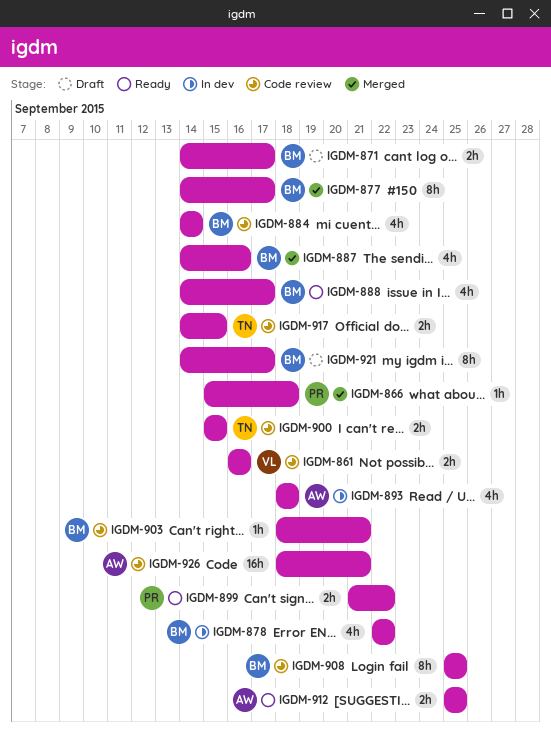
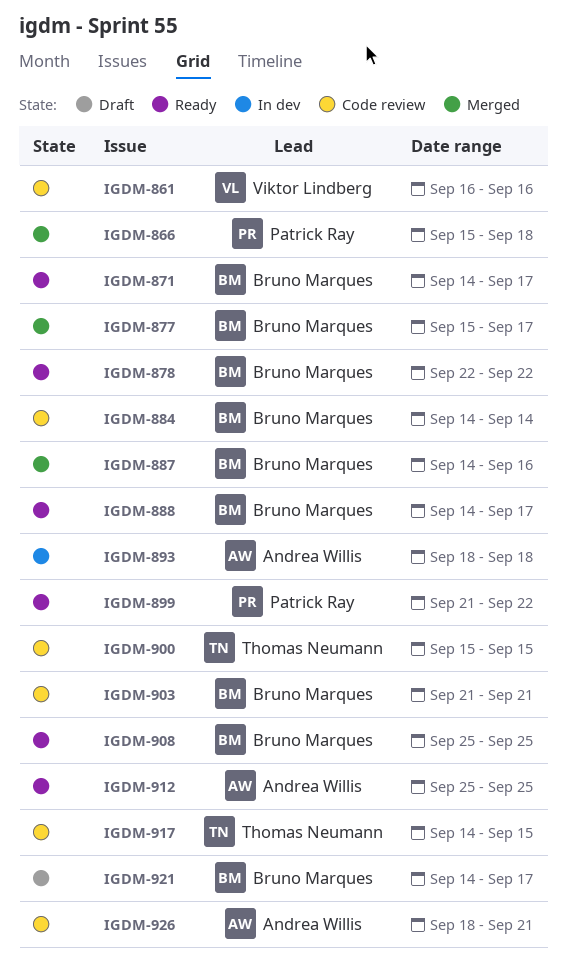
IGDM-871, status: Draft -> Ready
IGDM-877, start: Sep 14 -> Sep 15
IGDM-878, status: In dev -> Ready
IGDM-903, start: Sep 18 -> Sep 21
IGDM-908, status: Code review -> Ready

